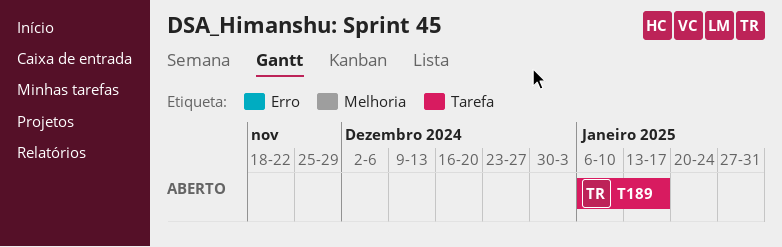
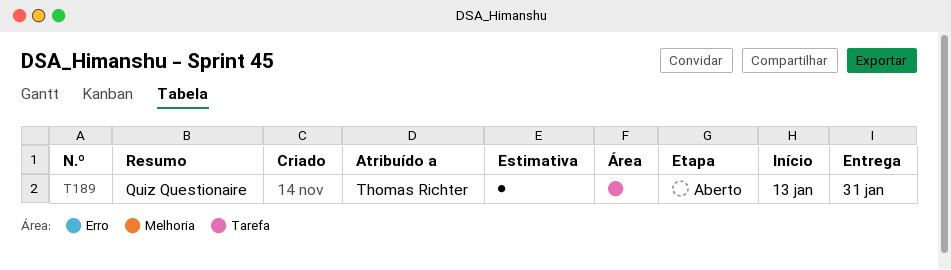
T189, start: Jan 6 -> Jan 13
T189, due: Jan 17 -> Jan 31

